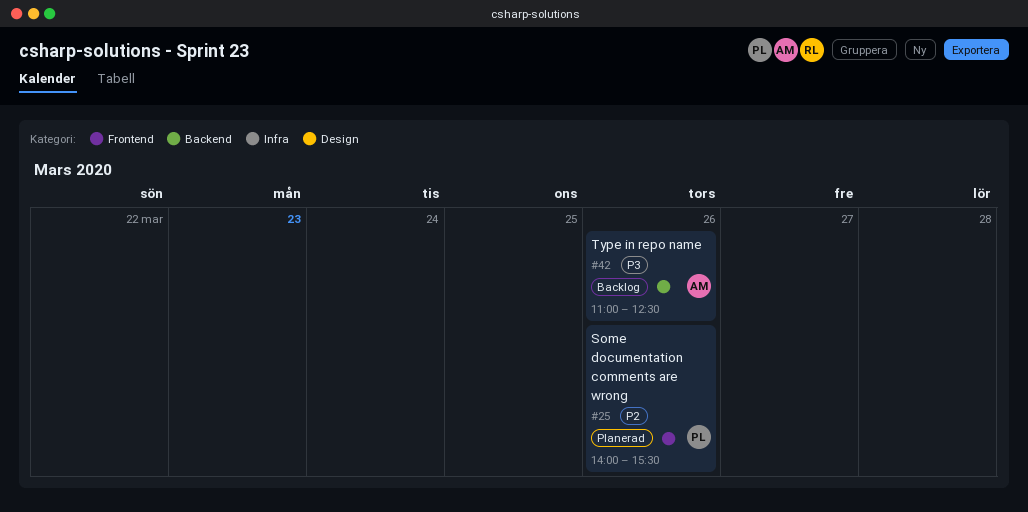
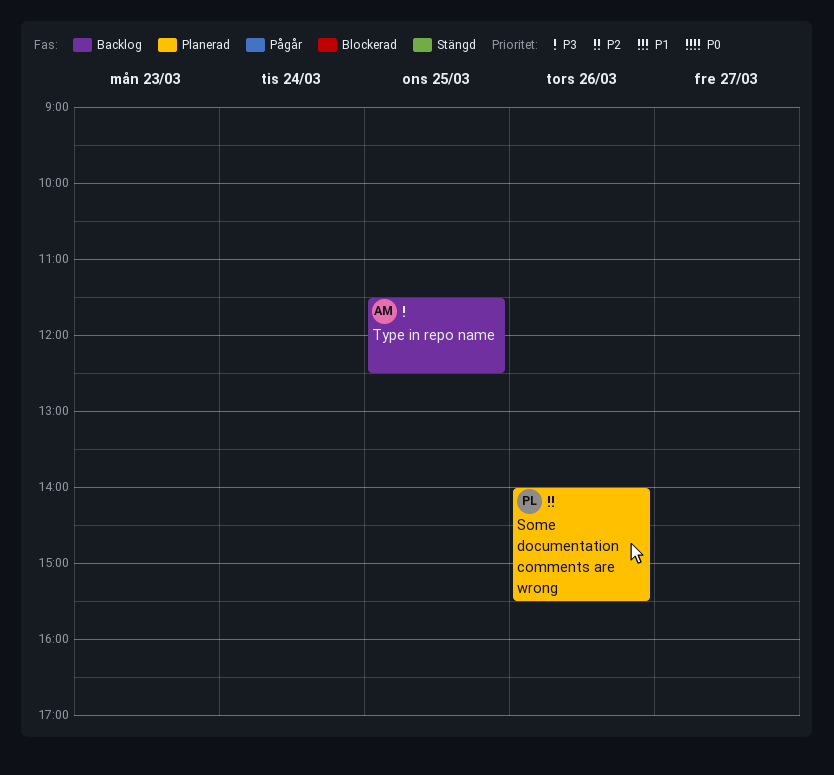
Type in repo name, day: Mar 26 -> Mar 25
Type in repo name, begins: 11:00 -> 11:30

